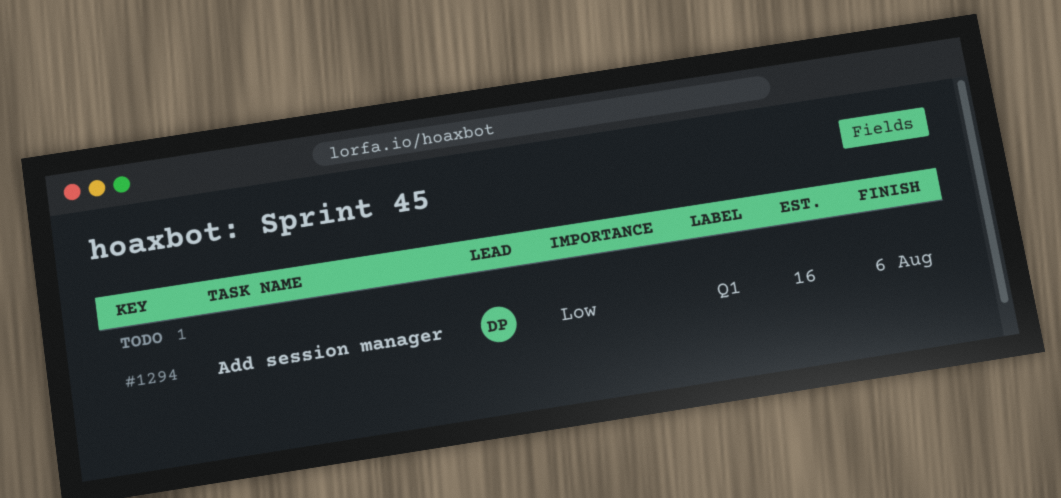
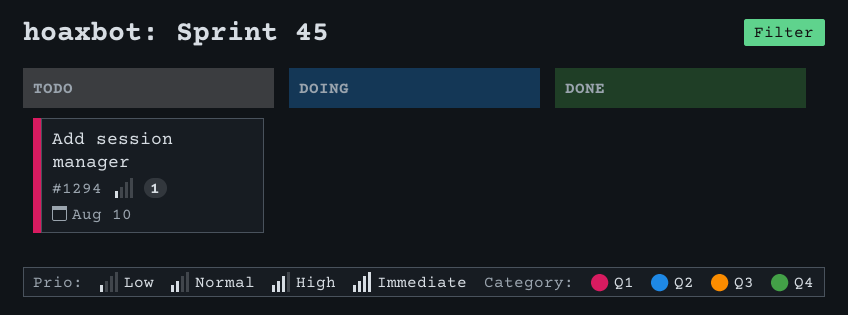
#1294, estimate: 16 -> 1
#1294, due: Aug 6 -> Aug 10

